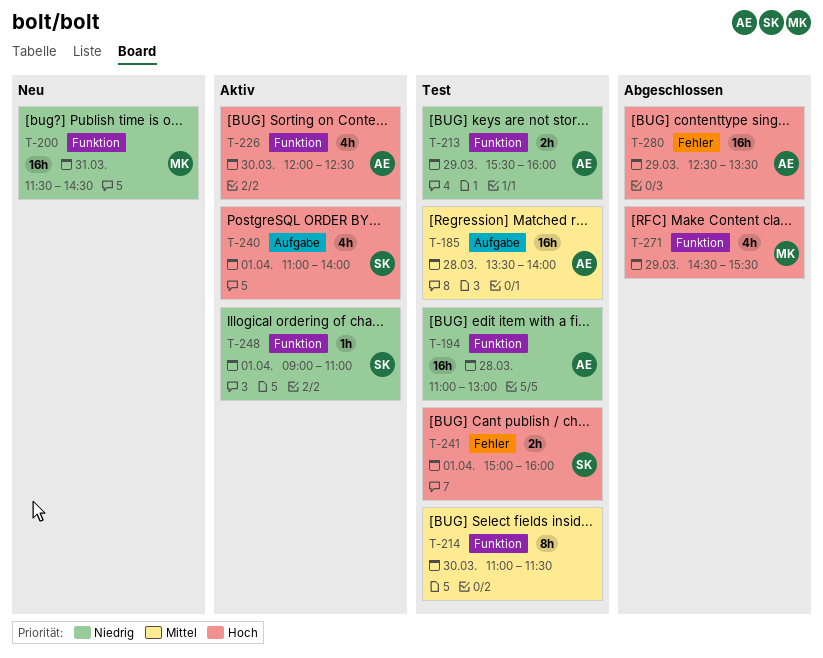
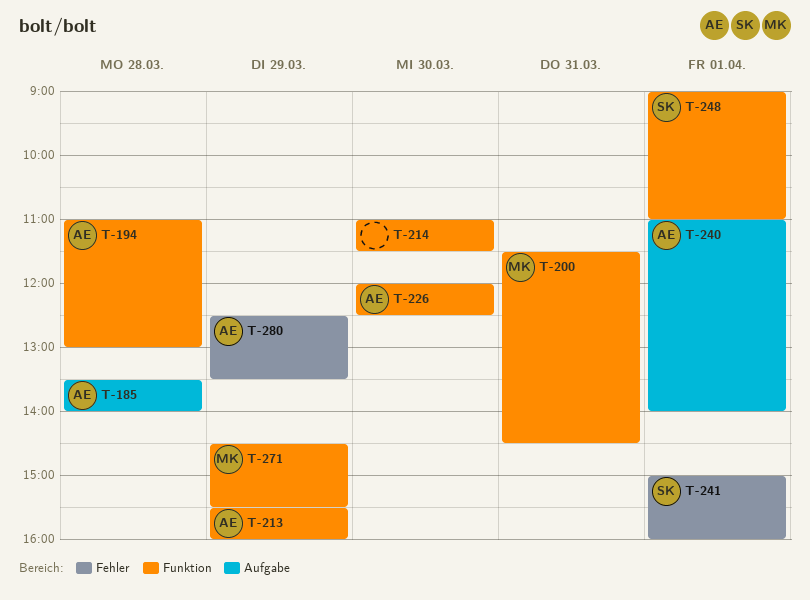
T-240, owner: SK -> AE

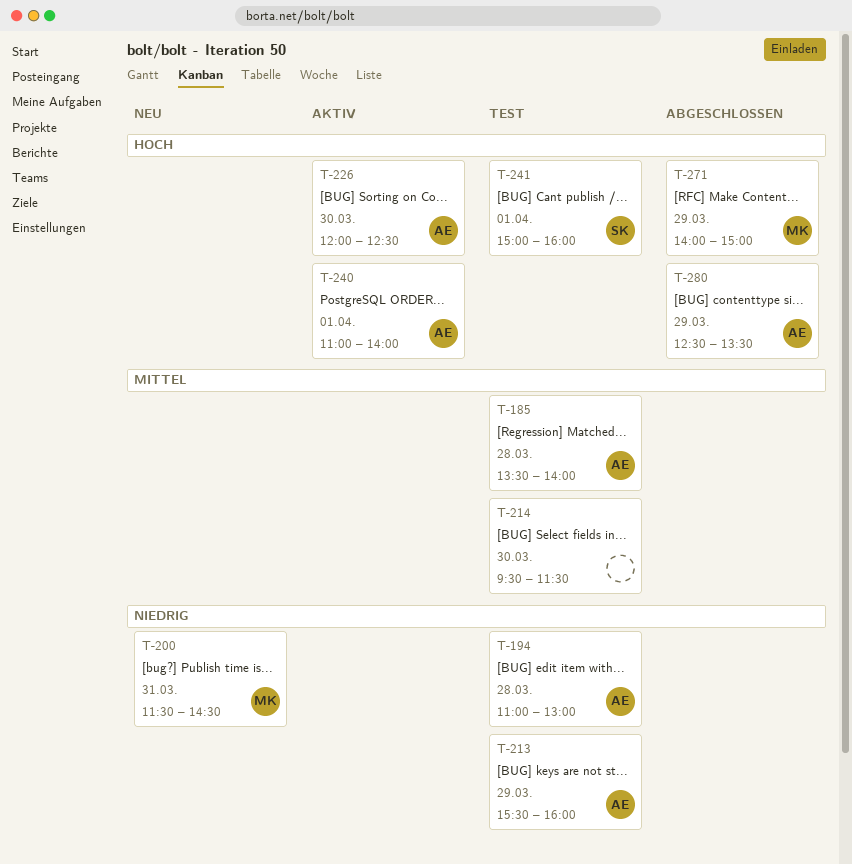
T-214, begins: 11:00 -> 09:30
T-248: present -> none
T-271, begins: 14:30 -> 14:00
T-271, ends: 15:30 -> 15:00

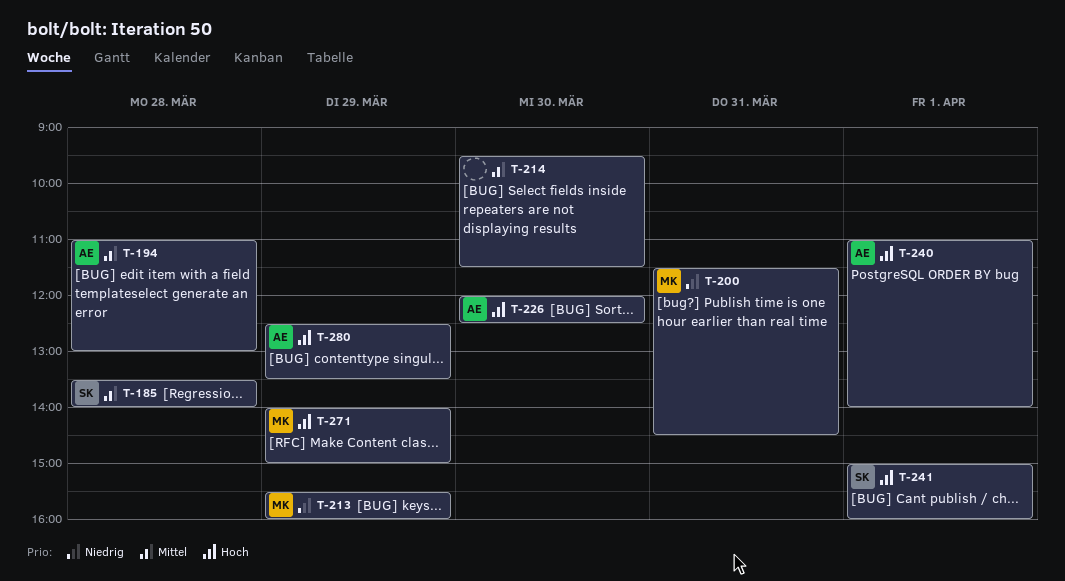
T-185, owner: AE -> SK
T-194, priority: Niedrig -> Mittel
T-213, owner: AE -> MK

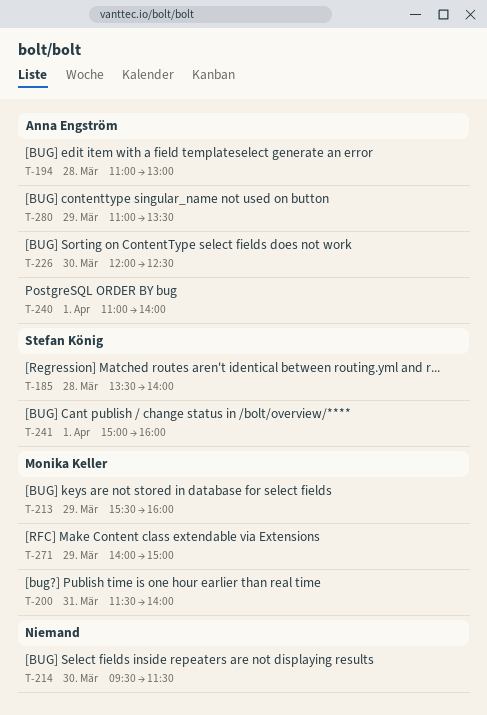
T-200, ends: 14:30 -> 14:00
T-280, begins: 12:30 -> 11:00

